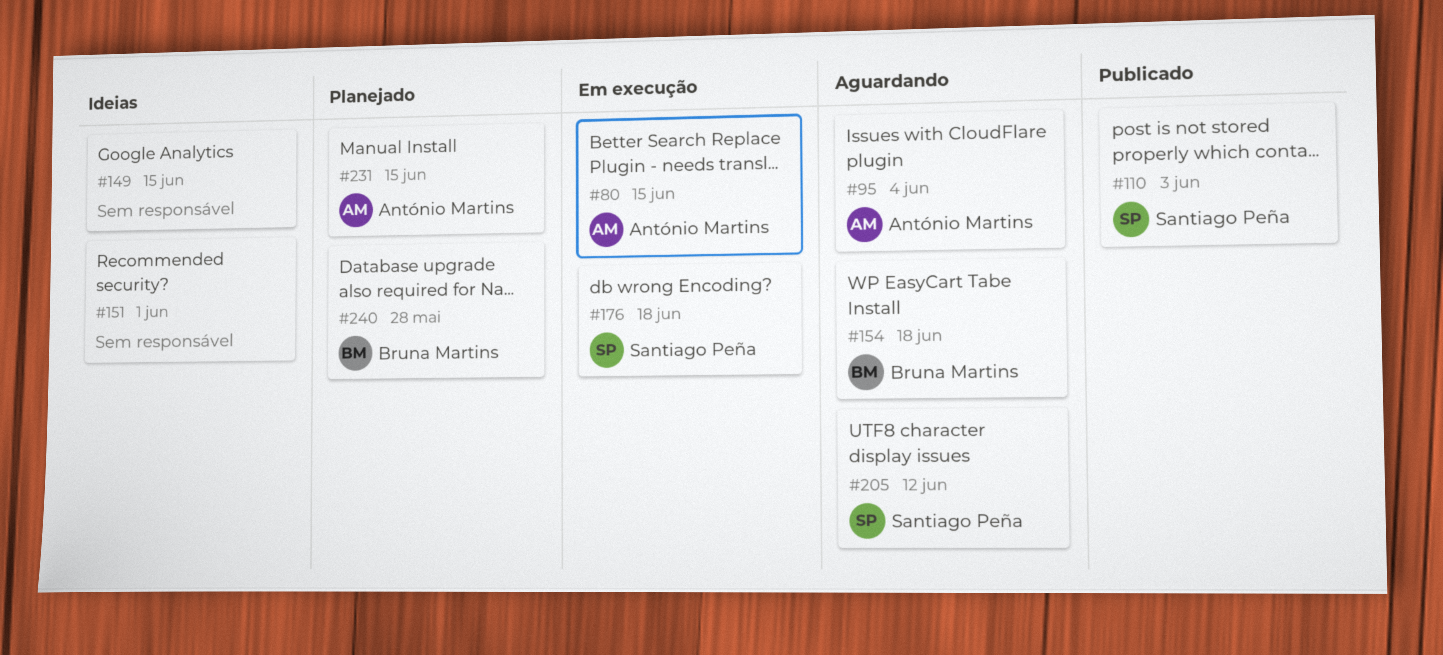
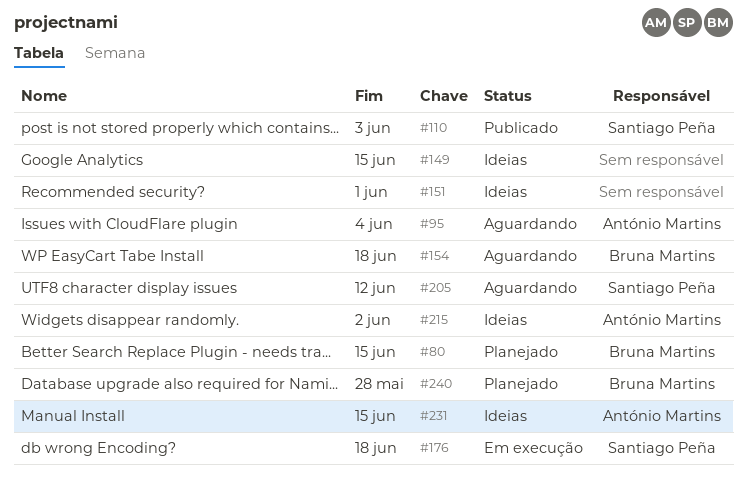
#80, status: Em execução -> Planejado
#80, owner: António Martins -> Bruna Martins
#215: none -> present
#231, status: Planejado -> Ideias

